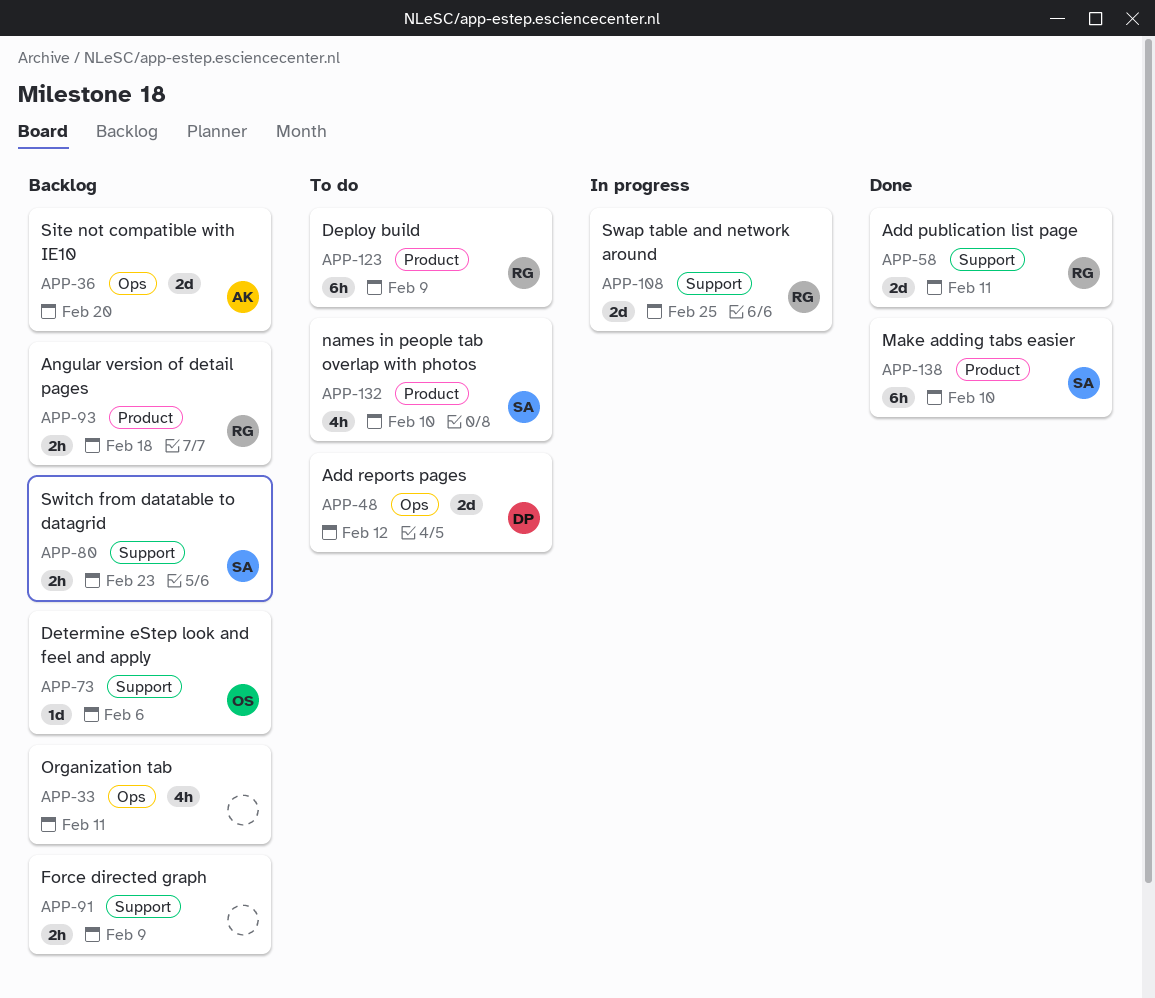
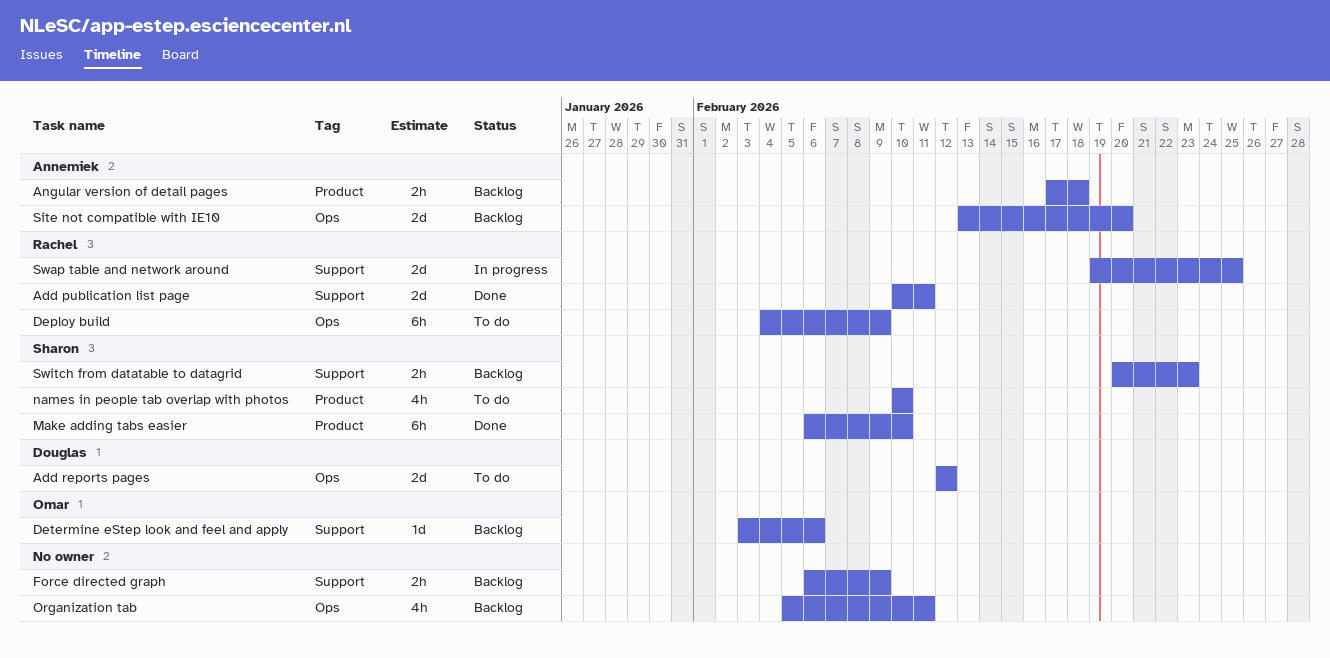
Angular version of detail pages, owner: Rachel -> Annemiek
Deploy build, label: Product -> Ops

